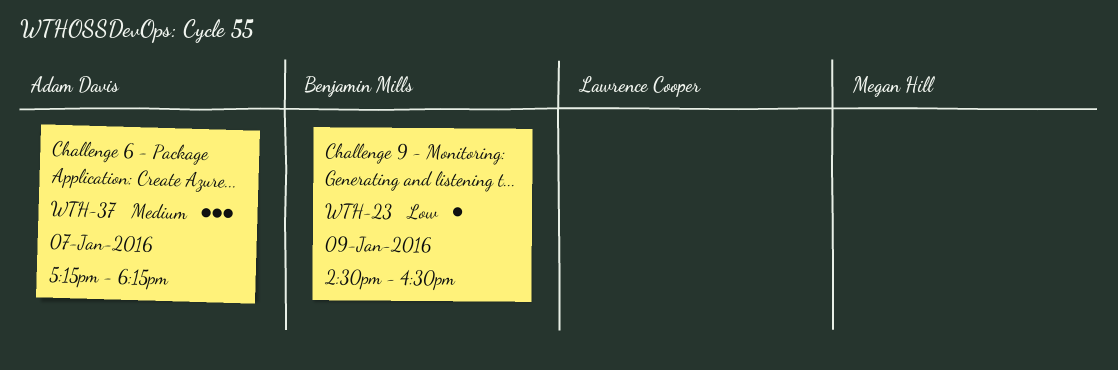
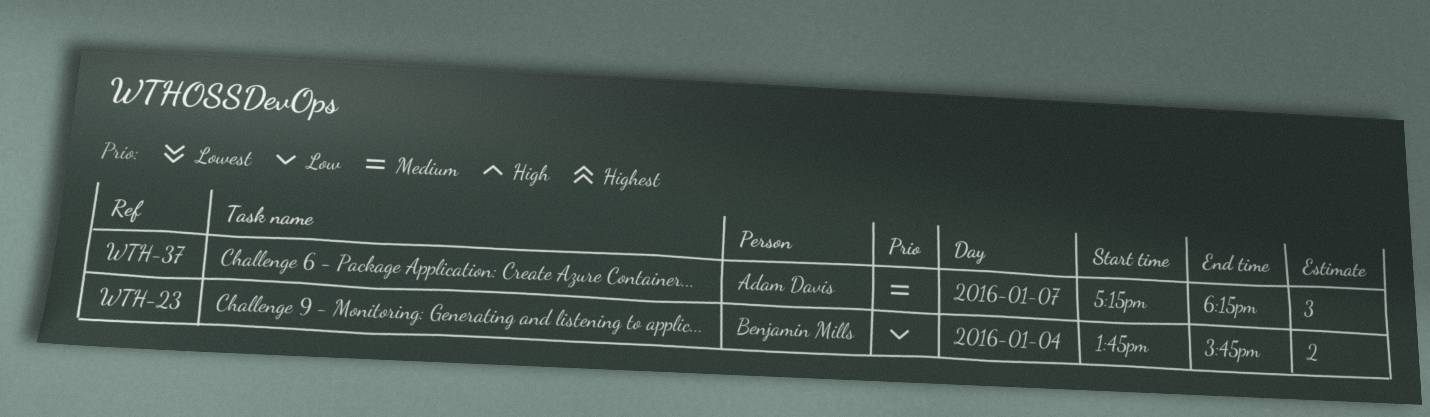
WTH-23, estimate: 1 -> 2
WTH-23, day: Jan 9 -> Jan 4
WTH-23, begins: 14:30 -> 13:45
WTH-23, ends: 16:30 -> 15:45

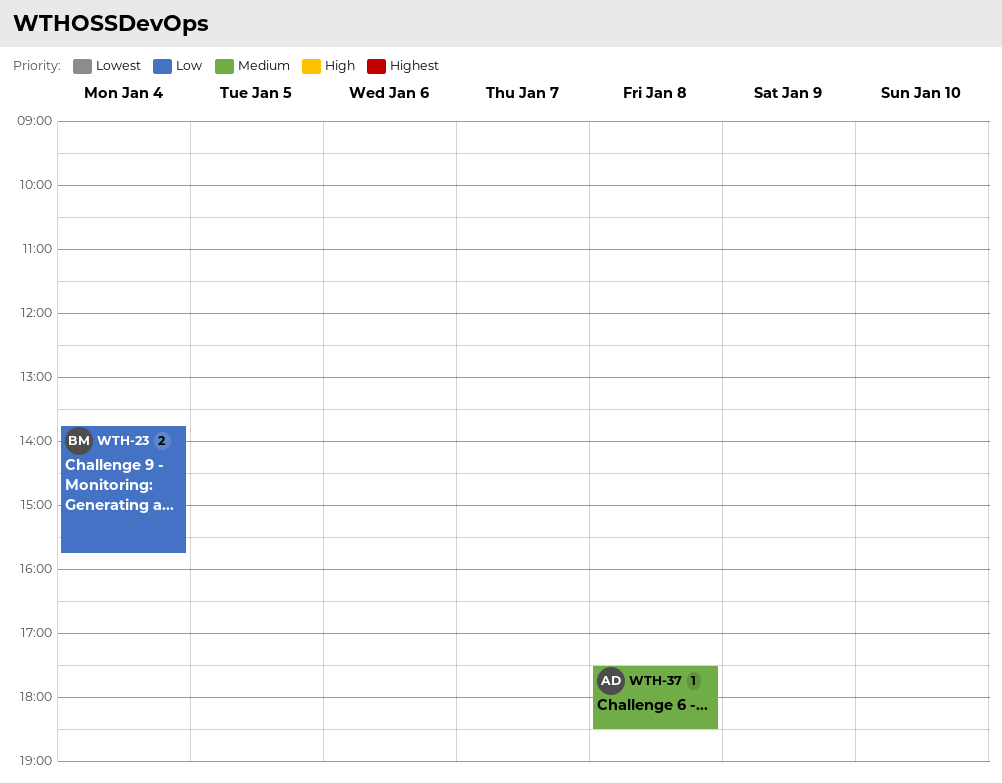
WTH-37, estimate: 3 -> 1
WTH-37, day: Jan 7 -> Jan 8
WTH-37, begins: 17:15 -> 17:30
WTH-37, ends: 18:15 -> 18:30

